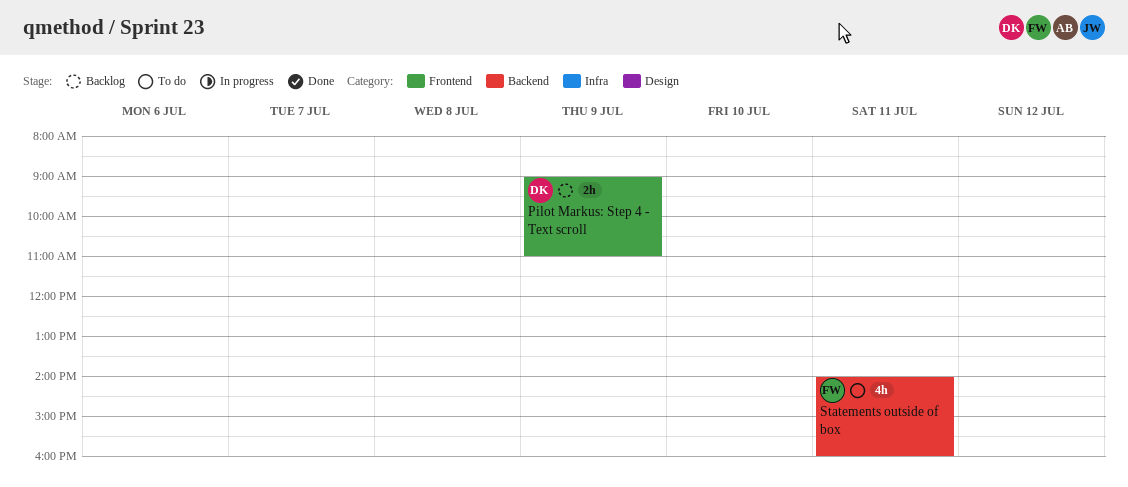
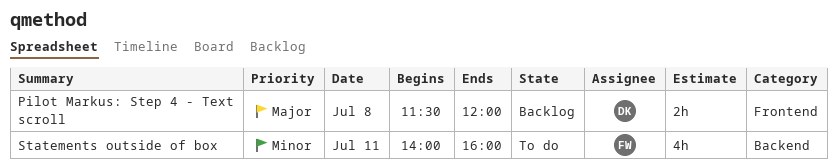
Pilot Markus: Step 4 - Text scroll, day: Jul 9 -> Jul 8
Pilot Markus: Step 4 - Text scroll, begins: 09:00 -> 11:30
Pilot Markus: Step 4 - Text scroll, ends: 11:00 -> 12:00

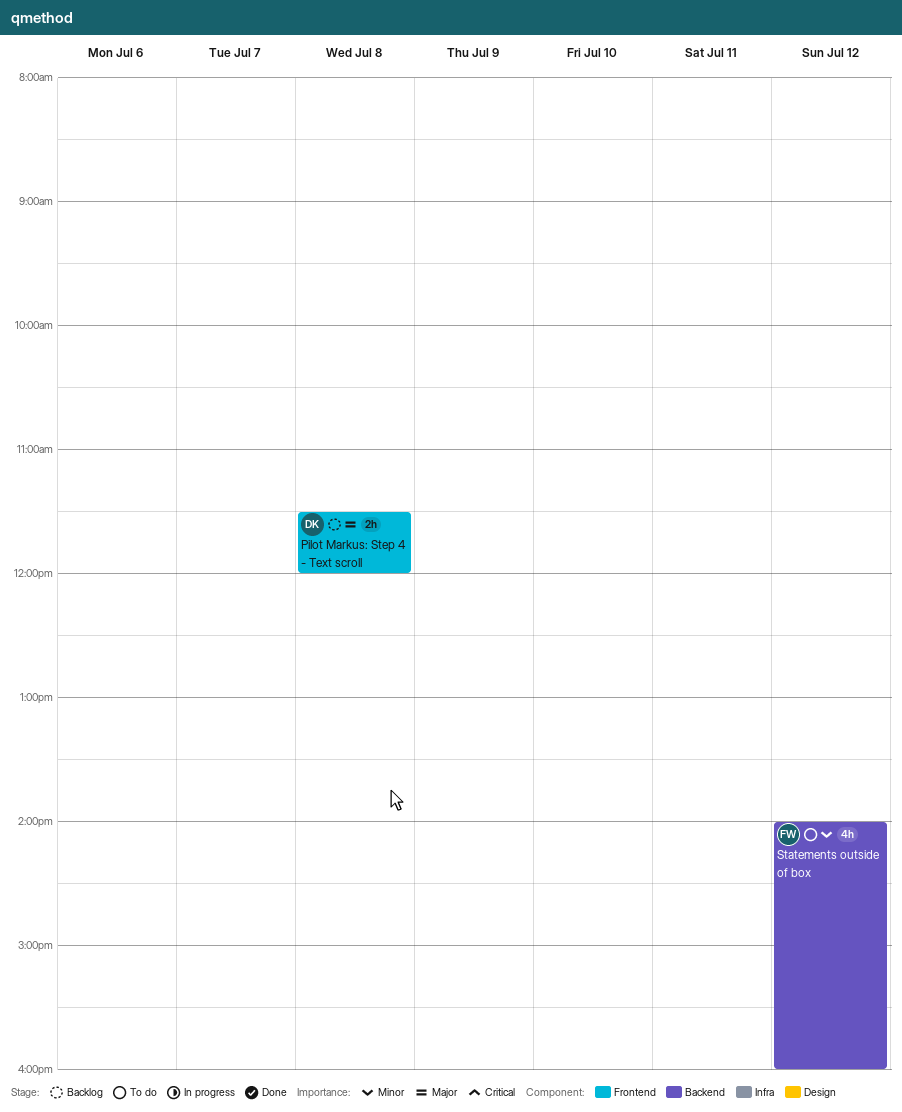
Statements outside of box, day: Jul 11 -> Jul 12

